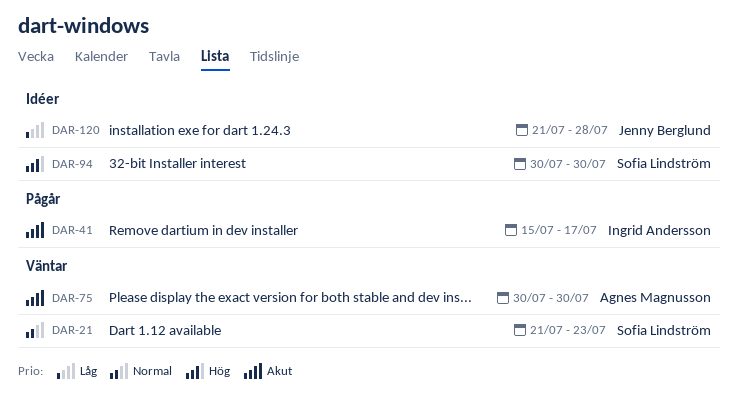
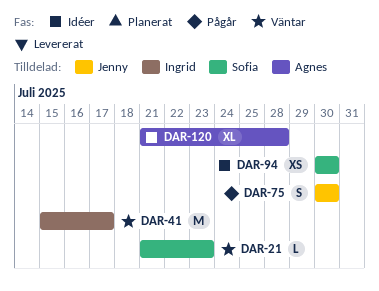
DAR-41, status: Pågår -> Väntar
DAR-75, status: Väntar -> Pågår
DAR-75, owner: Agnes Magnusson -> Jenny Berglund
DAR-120, owner: Jenny Berglund -> Agnes Magnusson

